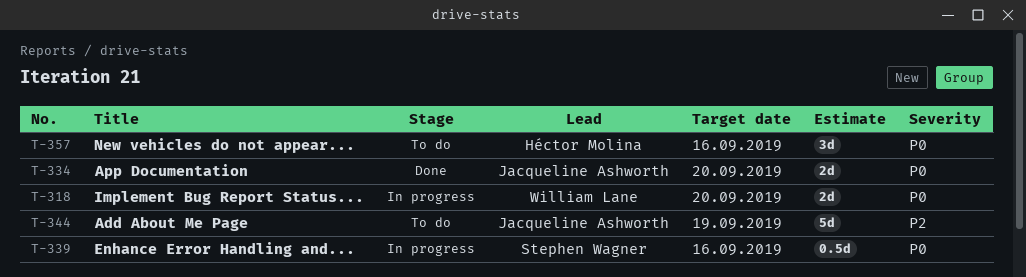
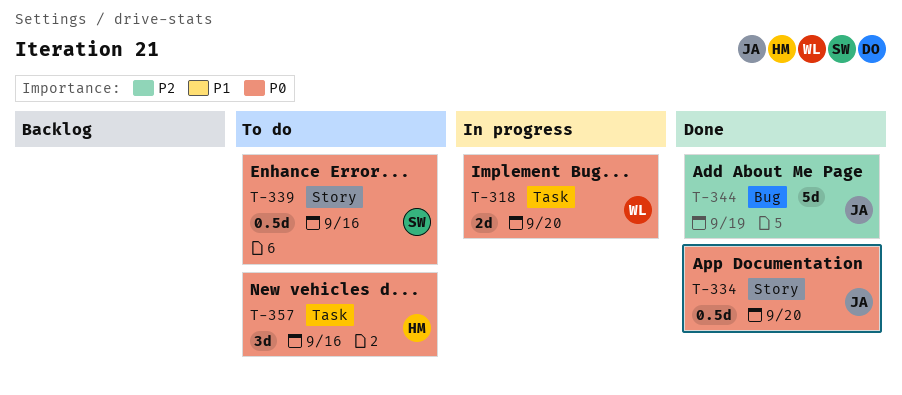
T-334, estimate: 2d -> 0.5d
T-339, status: In progress -> To do
T-344, status: To do -> Done

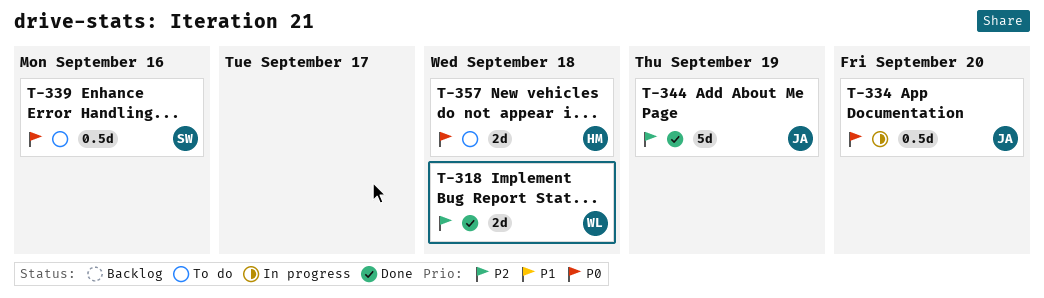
T-318, status: In progress -> Done
T-318, priority: P0 -> P2
T-318, due: Sep 20 -> Sep 18
T-334, status: Done -> In progress
T-357, estimate: 3d -> 2d
T-357, due: Sep 16 -> Sep 18

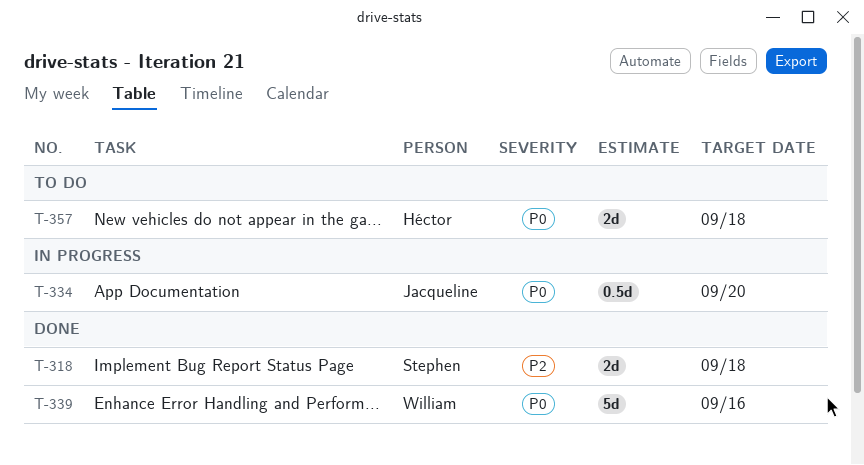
T-318, owner: William -> Stephen
T-339, status: To do -> Done
T-339, owner: Stephen -> William
T-339, estimate: 0.5d -> 5d
T-344: present -> none

